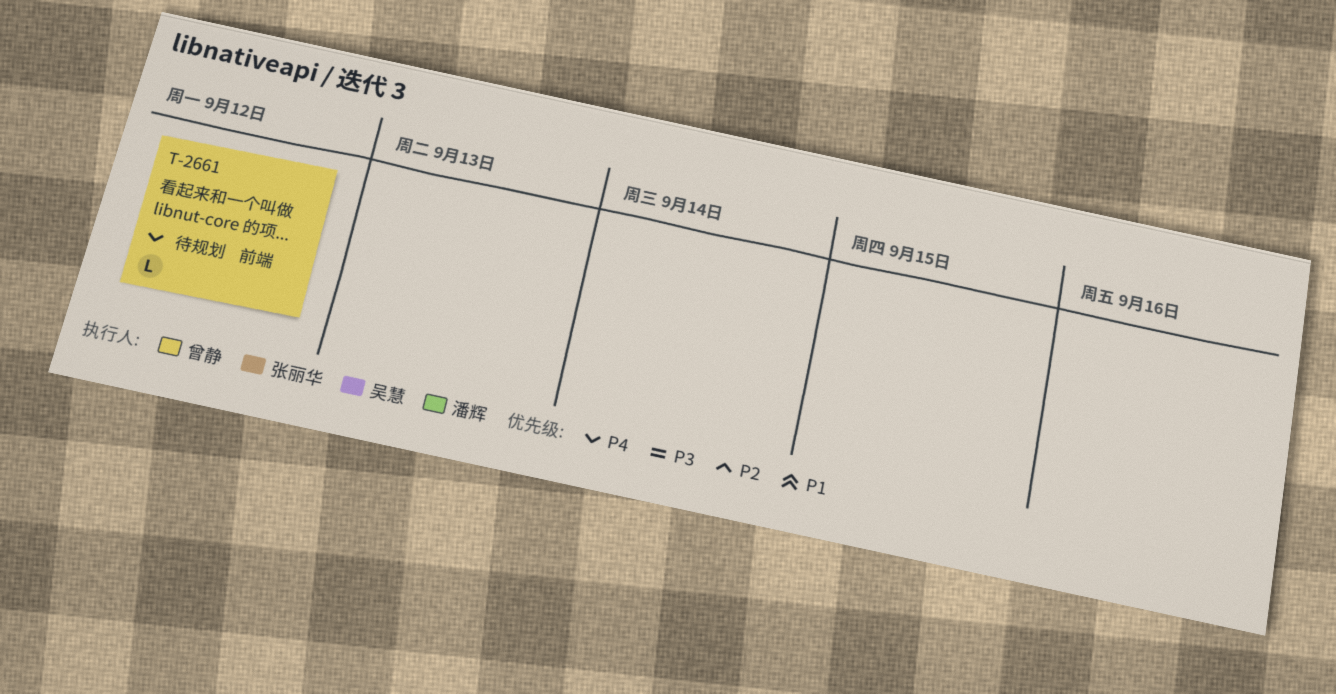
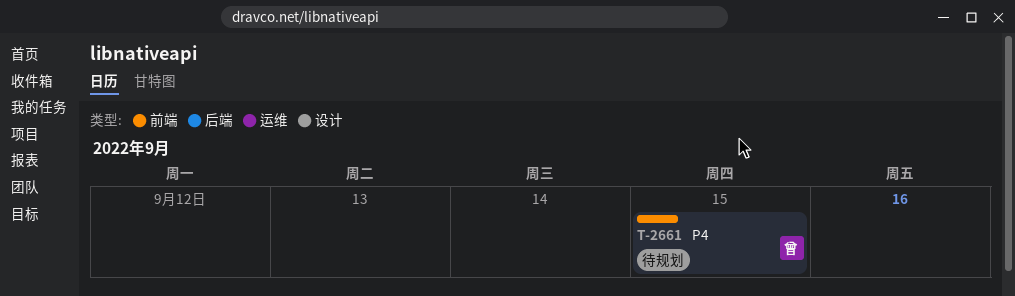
T-2661, due: Sep 12 -> Sep 15

